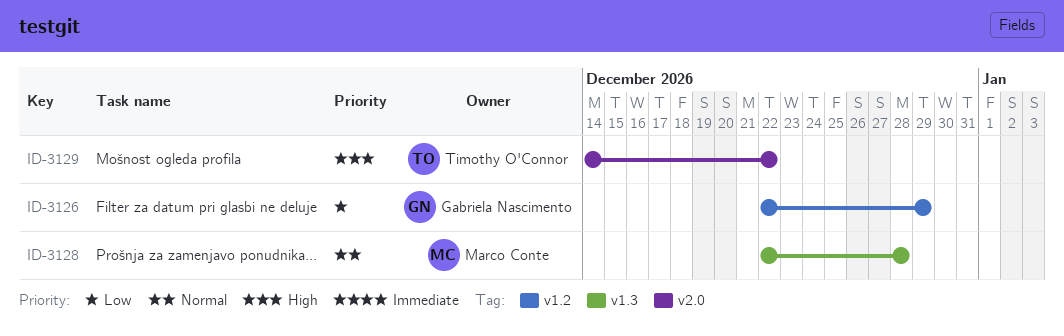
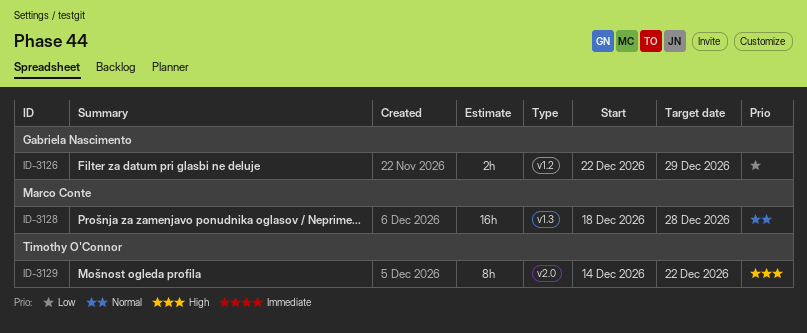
ID-3128, start: Dec 22 -> Dec 18

